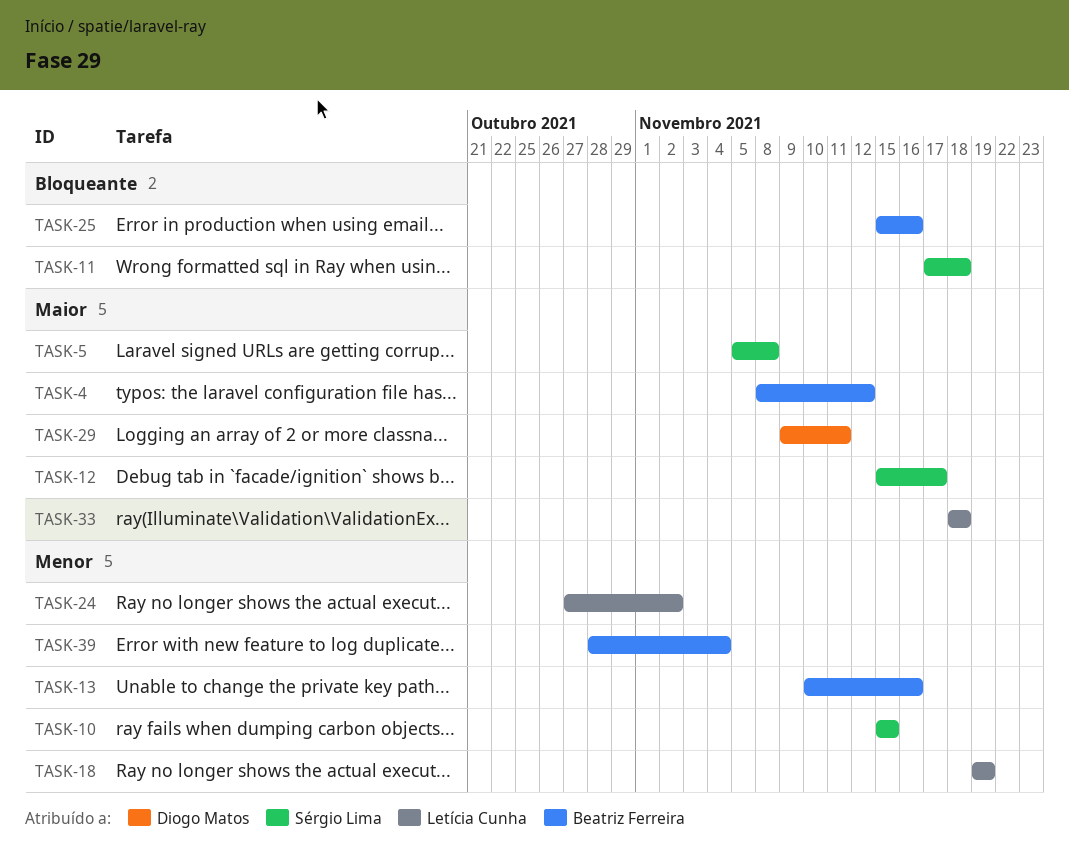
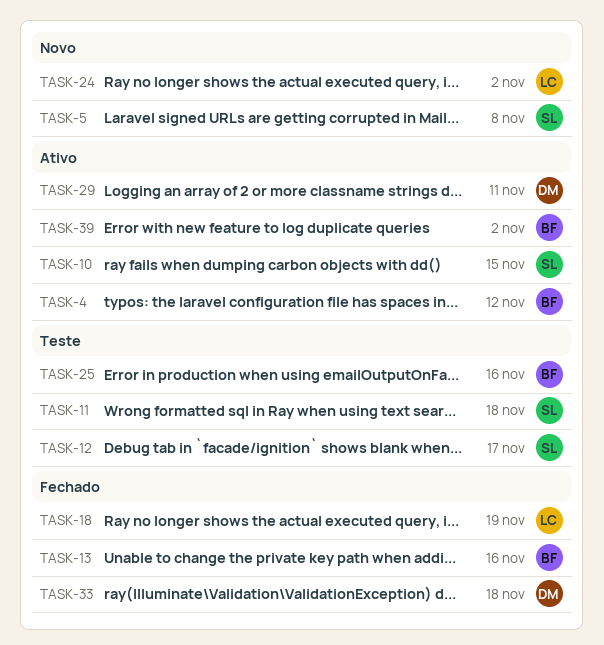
TASK-33, owner: Letícia Cunha -> Diogo Matos
TASK-39, due: Nov 4 -> Nov 2

